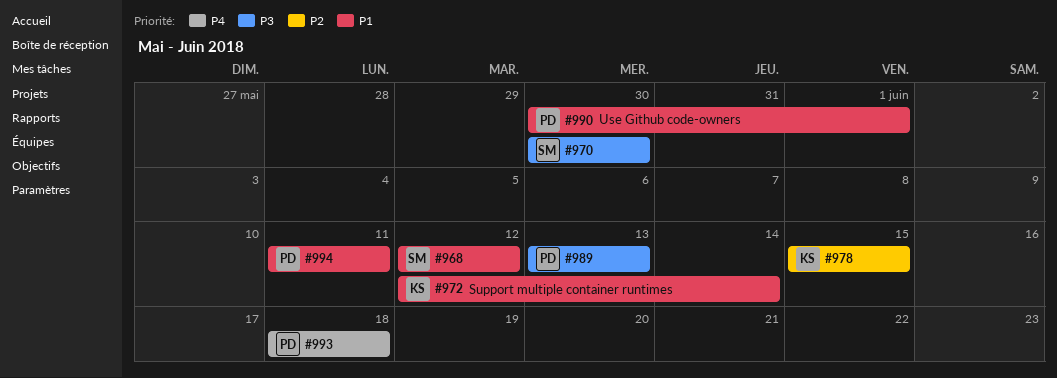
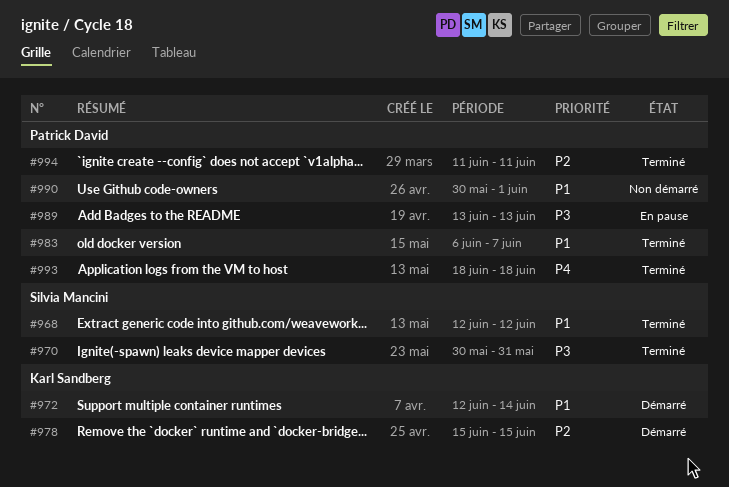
#970, due: May 30 -> May 31
#983: none -> present
#994, priority: P1 -> P2

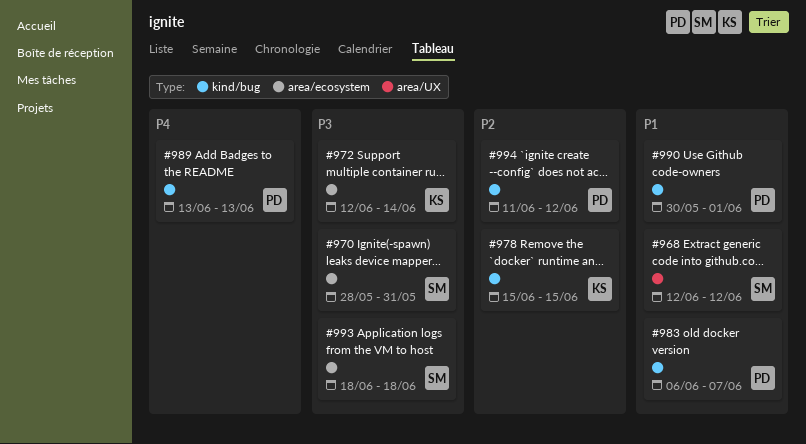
#970, start: May 30 -> May 28
#972, priority: P1 -> P3
#989, priority: P3 -> P4
#993, owner: Patrick David -> Silvia Mancini
#993, priority: P4 -> P3
#994, due: Jun 11 -> Jun 12

